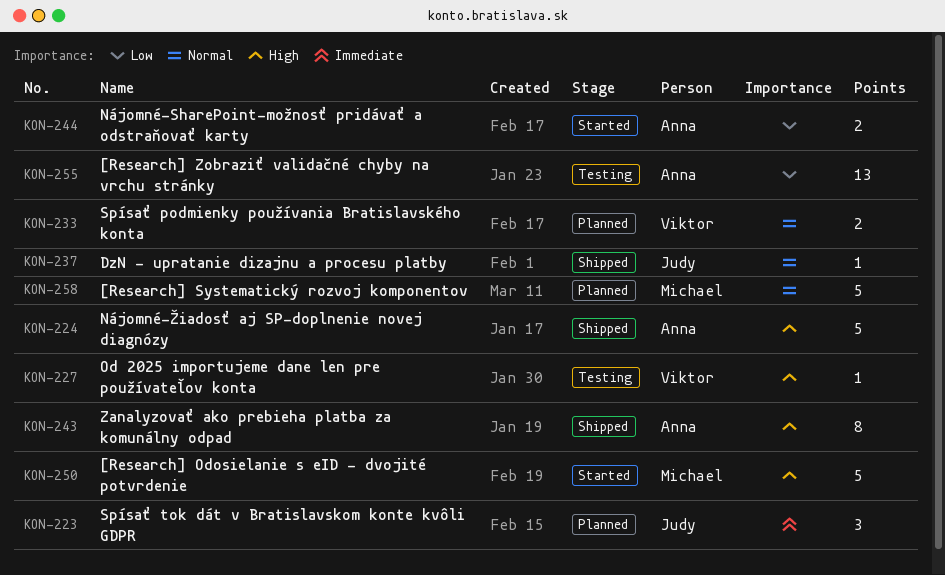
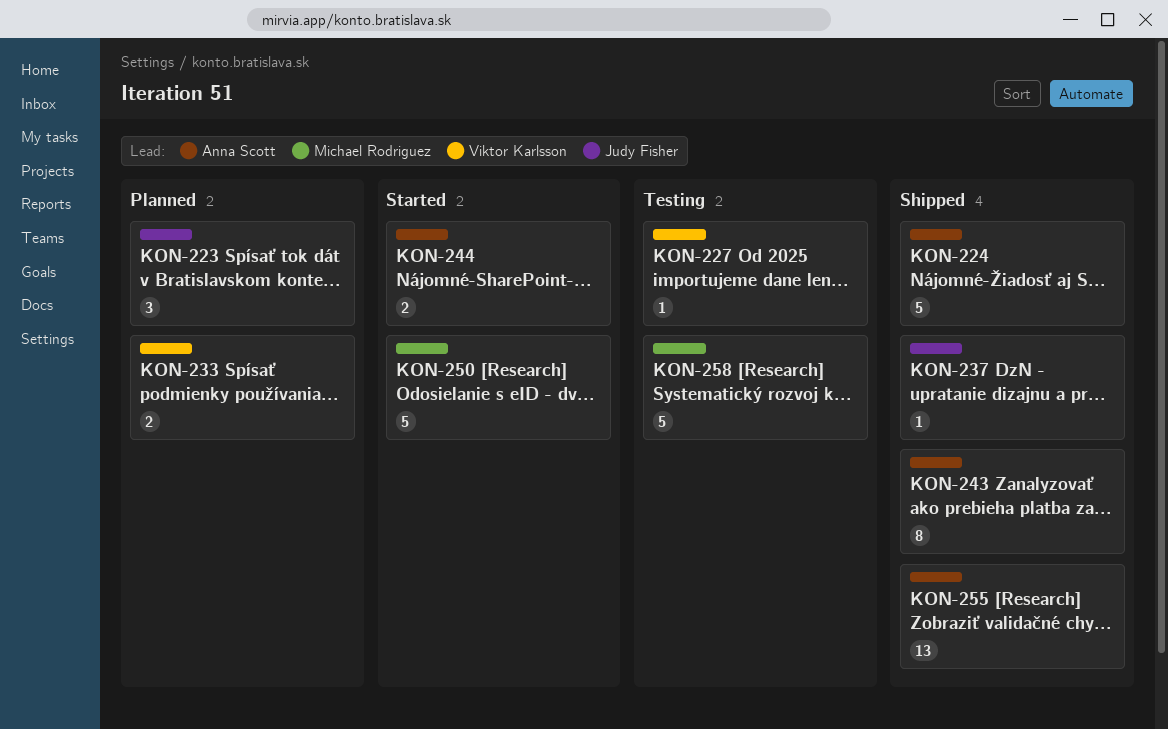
KON-255, status: Testing -> Shipped
KON-258, status: Planned -> Testing

